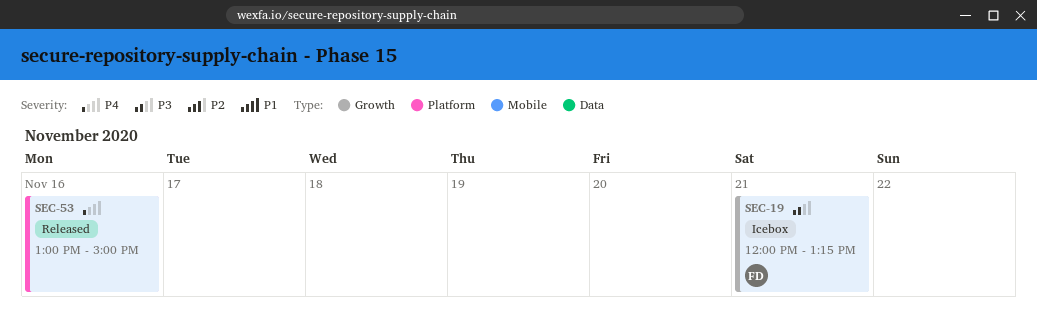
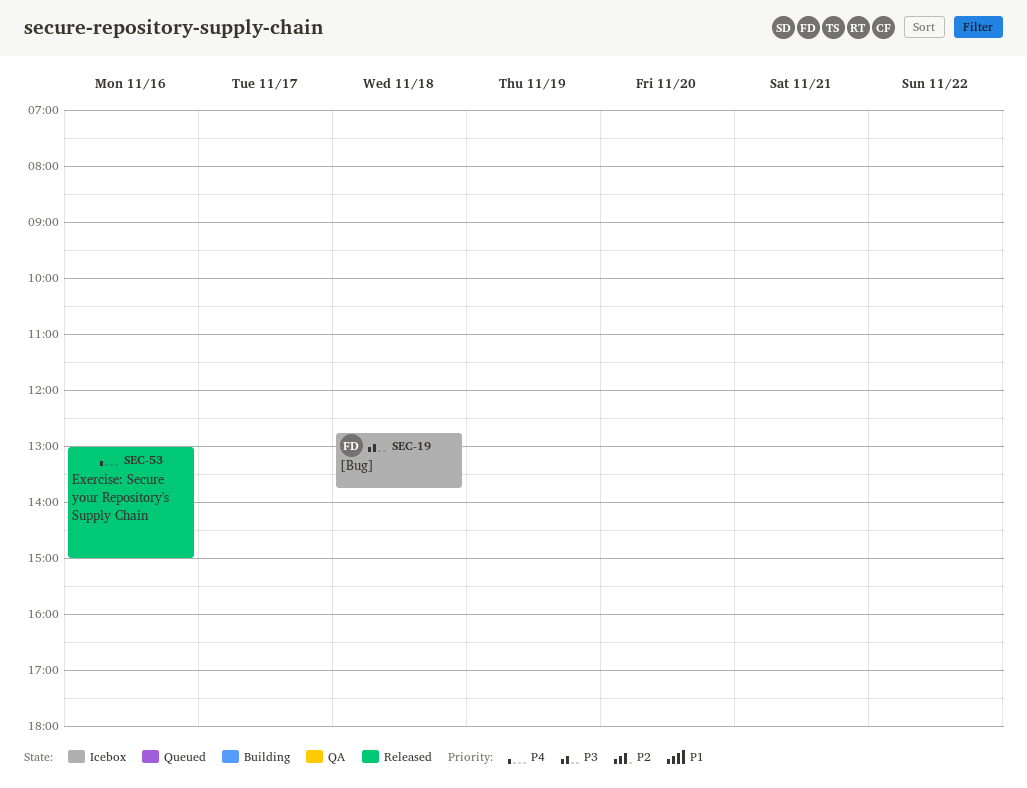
SEC-19, day: Nov 21 -> Nov 18
SEC-19, begins: 12:00 -> 12:45
SEC-19, ends: 13:15 -> 13:45

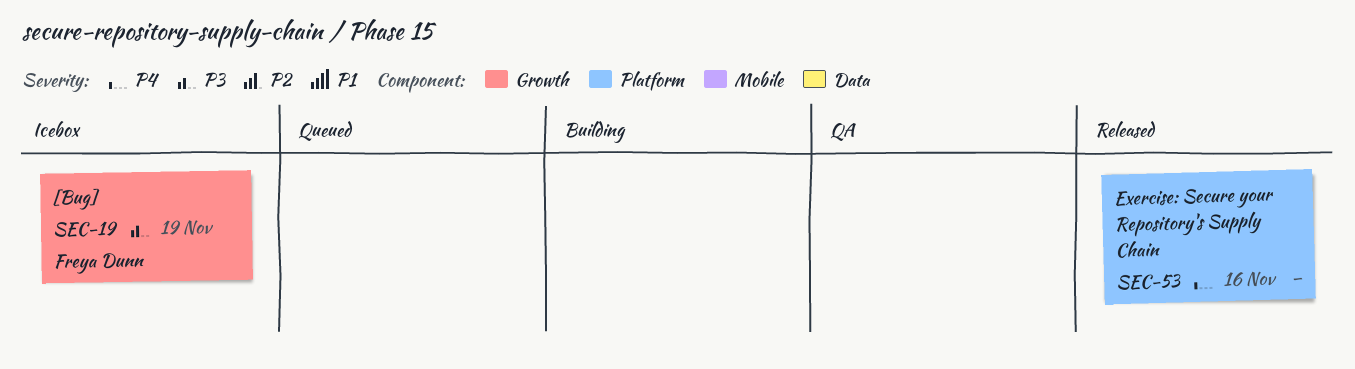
SEC-19, day: Nov 18 -> Nov 19

